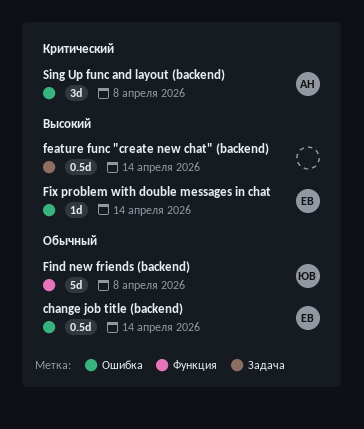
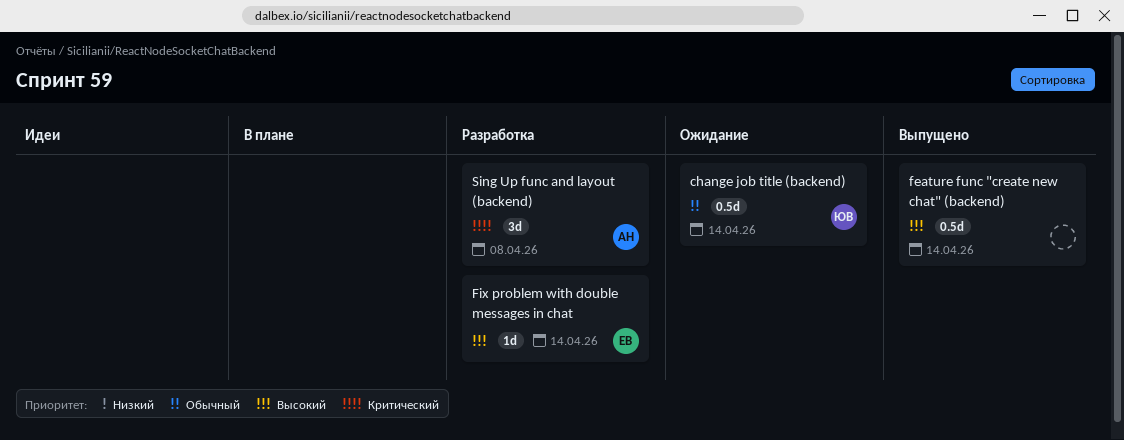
change job title (backend), owner: ЕВ -> ЮВ
Find new friends (backend): present -> none

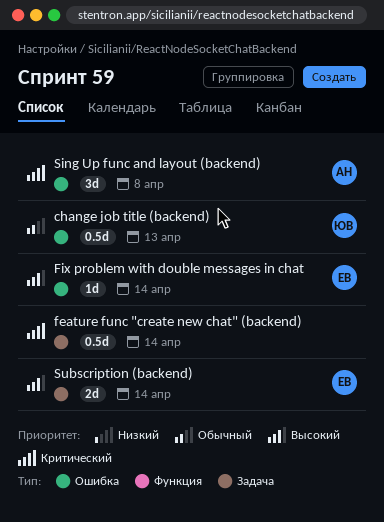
change job title (backend), due: Apr 14 -> Apr 13
feature func "create new chat" (backend), priority: Высокий -> Критический
Subscription (backend): none -> present

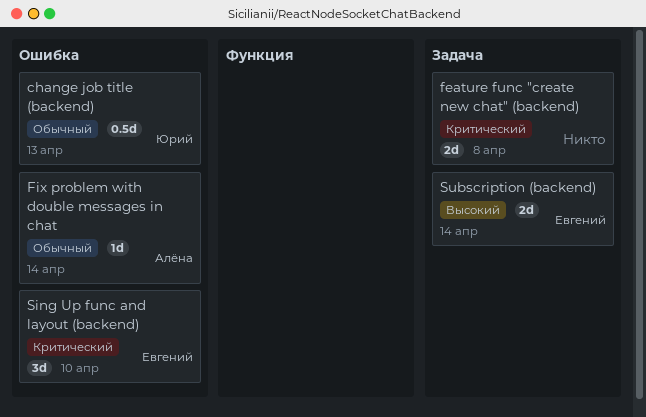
feature func "create new chat" (backend), estimate: 0.5d -> 2d
feature func "create new chat" (backend), due: Apr 14 -> Apr 8
Fix problem with double messages in chat, owner: Евгений -> Алёна
Fix problem with double messages in chat, priority: Высокий -> Обычный
Sing Up func and layout (backend), owner: Алёна -> Евгений
Sing Up func and layout (backend), due: Apr 8 -> Apr 10

